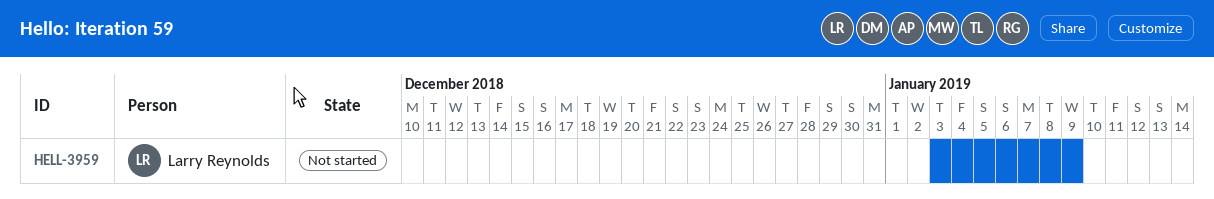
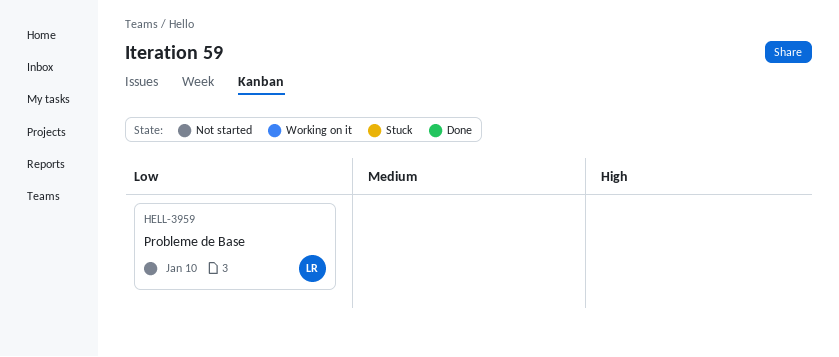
HELL-3959, due: Jan 9 -> Jan 10

